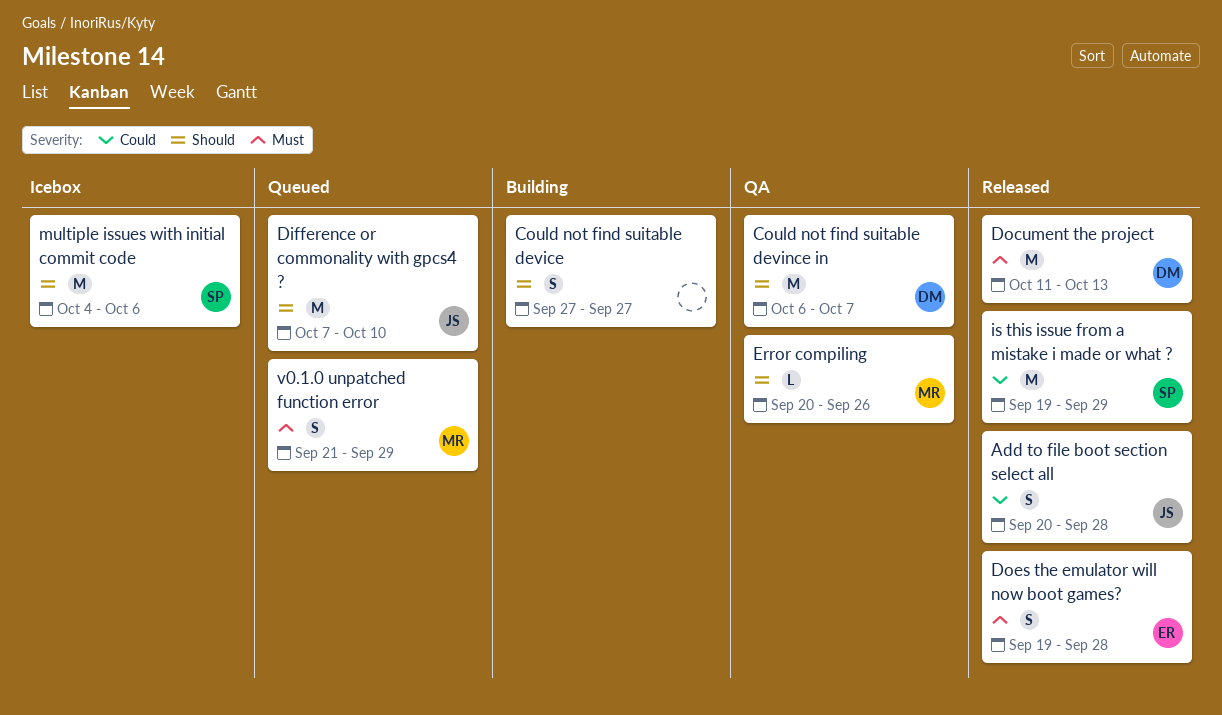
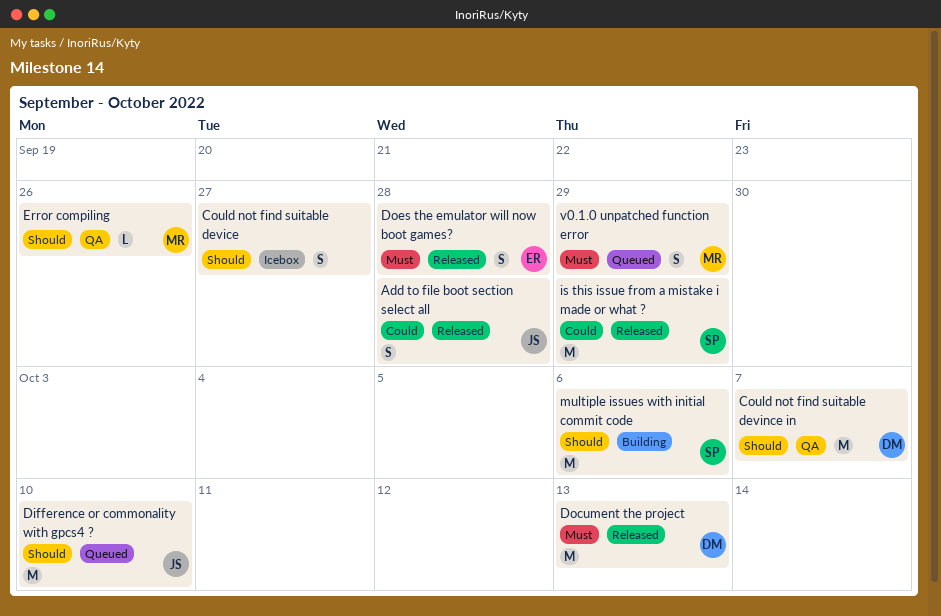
Could not find suitable device, status: Building -> Icebox
multiple issues with initial commit code, status: Icebox -> Building

